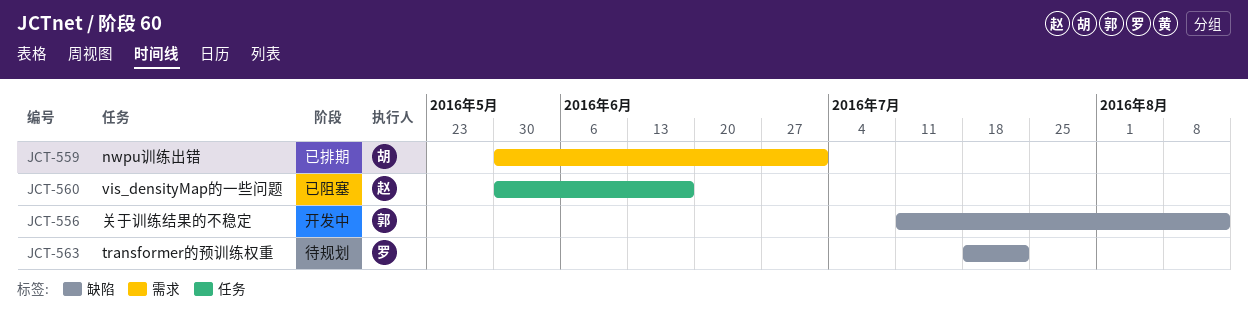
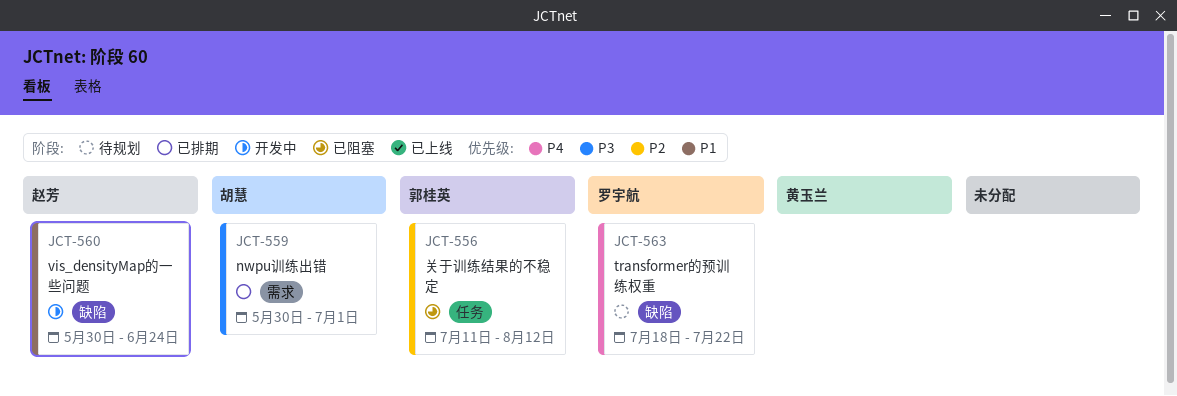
JCT-556, status: 开发中 -> 已阻塞
JCT-556, label: 缺陷 -> 任务
JCT-560, status: 已阻塞 -> 开发中
JCT-560, label: 任务 -> 缺陷
JCT-560, due: Jun 17 -> Jun 24

